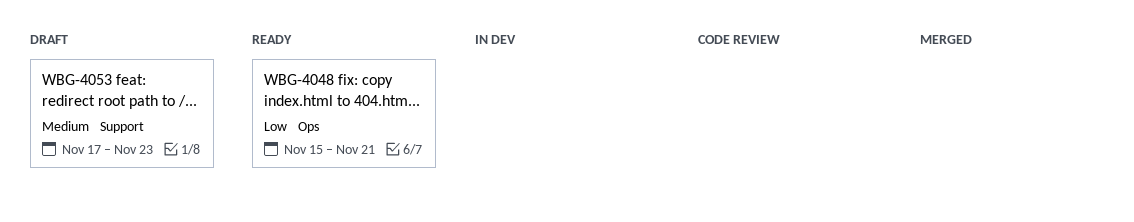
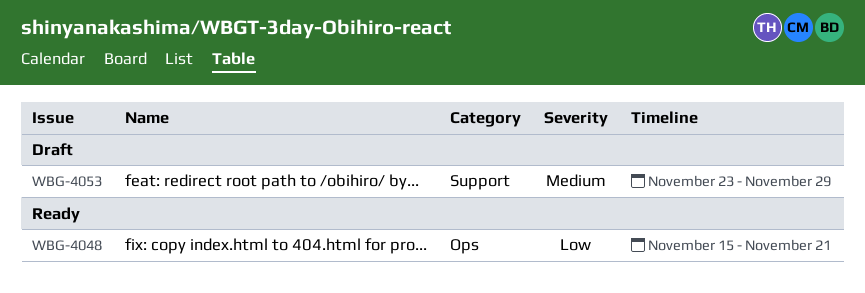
WBG-4053, start: Nov 17 -> Nov 23
WBG-4053, due: Nov 23 -> Nov 29

